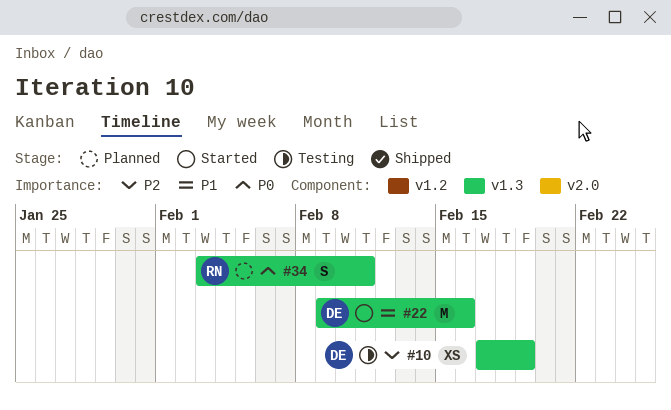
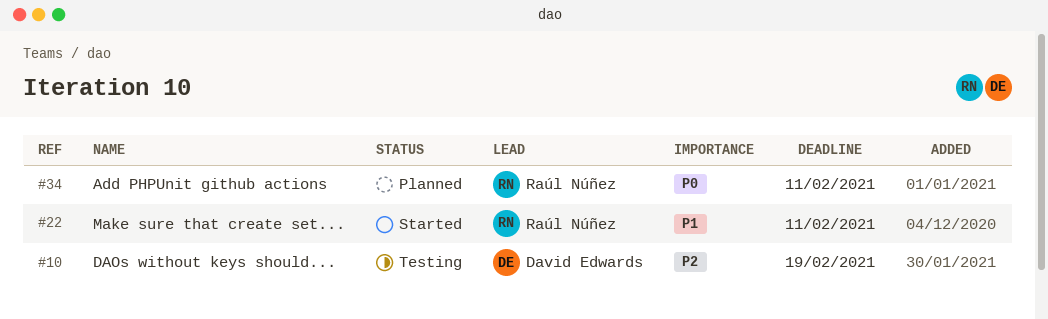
#22, owner: David Edwards -> Raúl Núñez
#22, due: Feb 16 -> Feb 11

